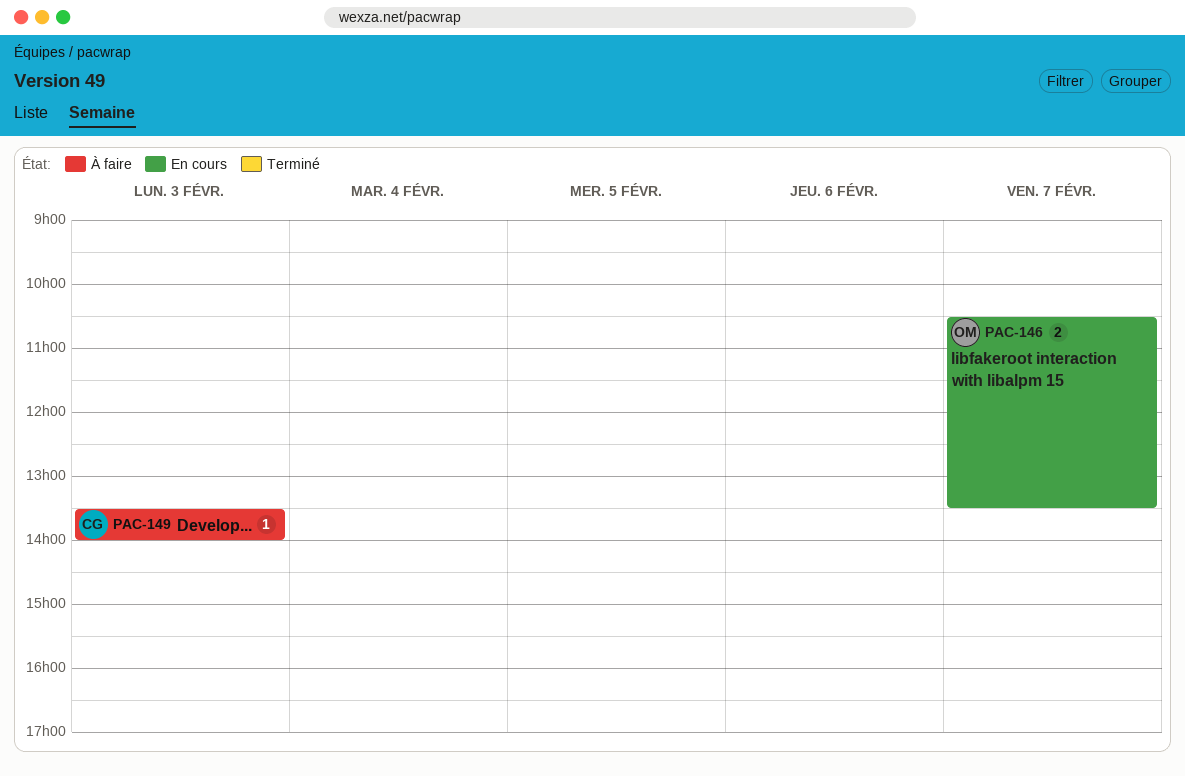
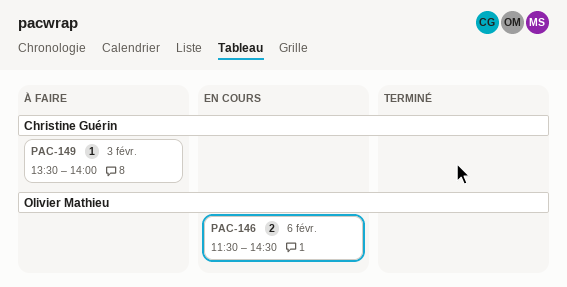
PAC-146, day: Feb 7 -> Feb 6
PAC-146, begins: 10:30 -> 11:30
PAC-146, ends: 13:30 -> 14:30

